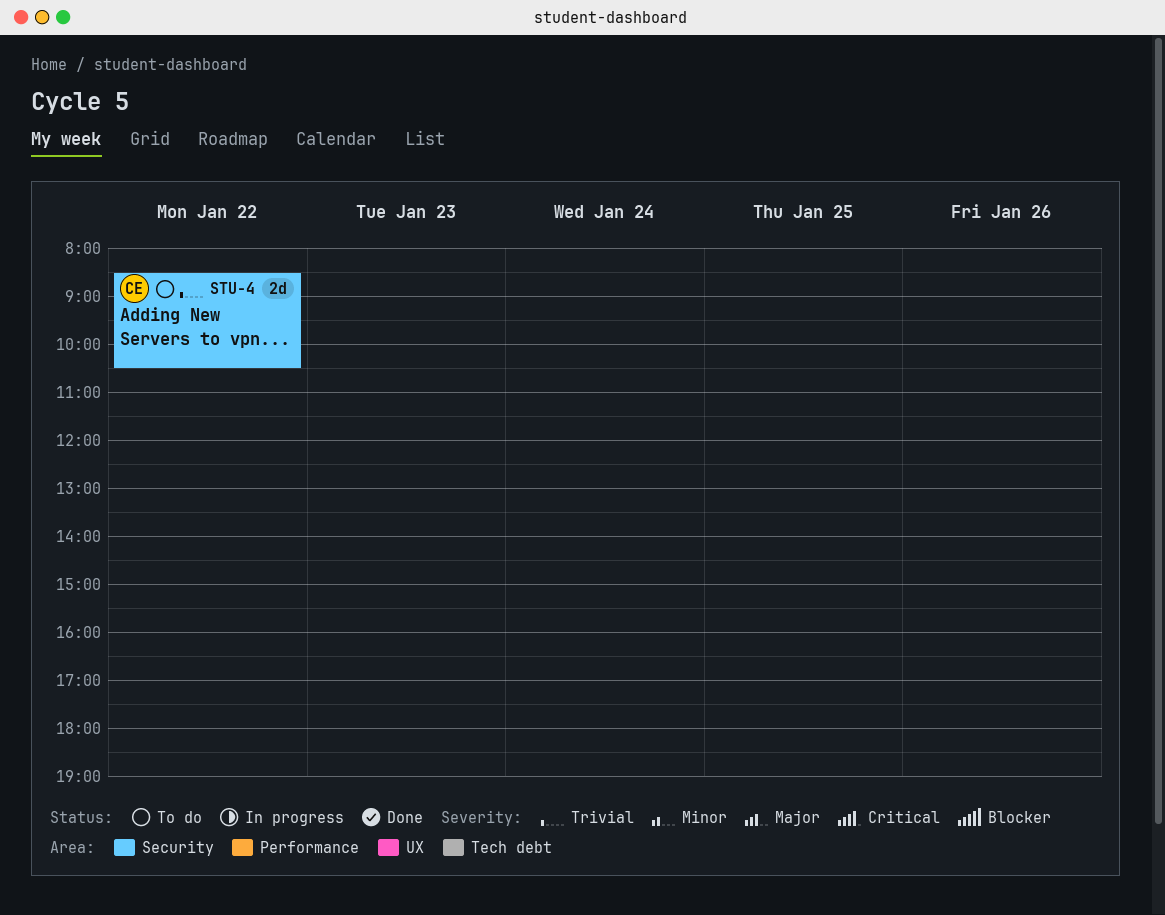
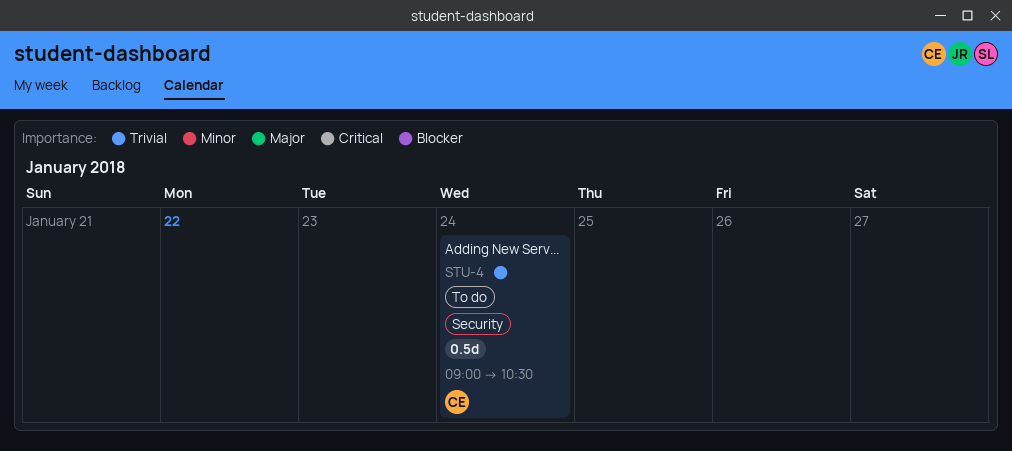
STU-4, estimate: 2d -> 0.5d
STU-4, day: Jan 22 -> Jan 24
STU-4, begins: 08:30 -> 09:00

